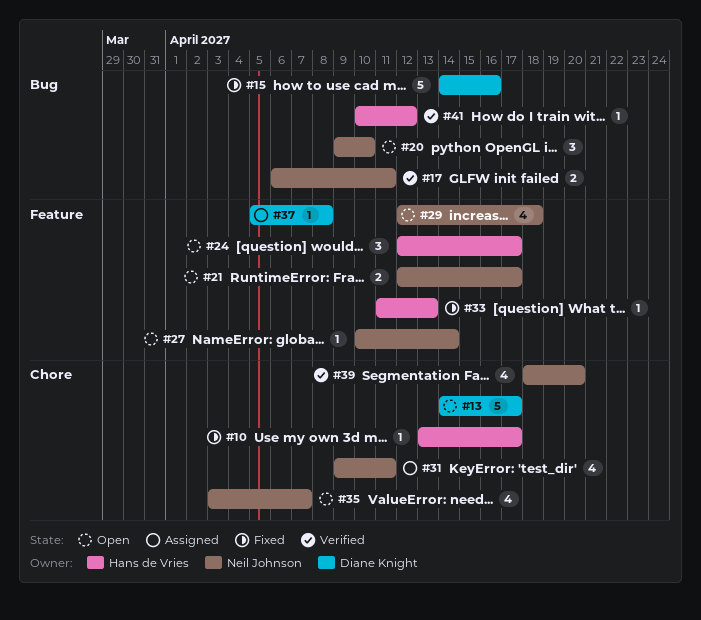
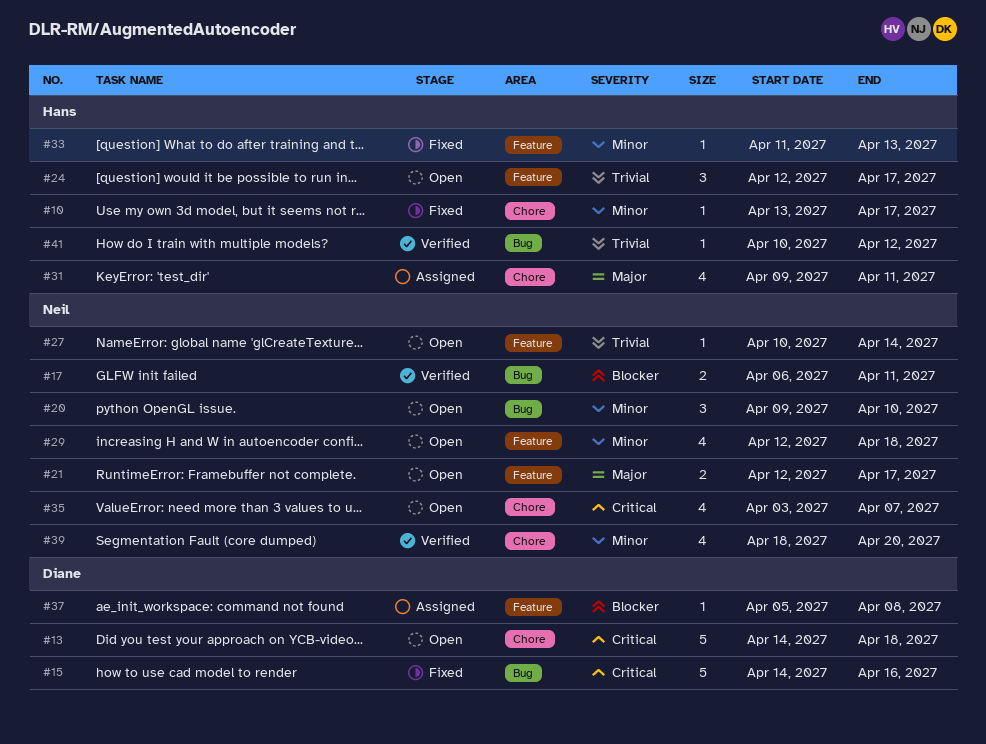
#13, due: Apr 17 -> Apr 18
#31, owner: Neil Johnson -> Hans de Vries

